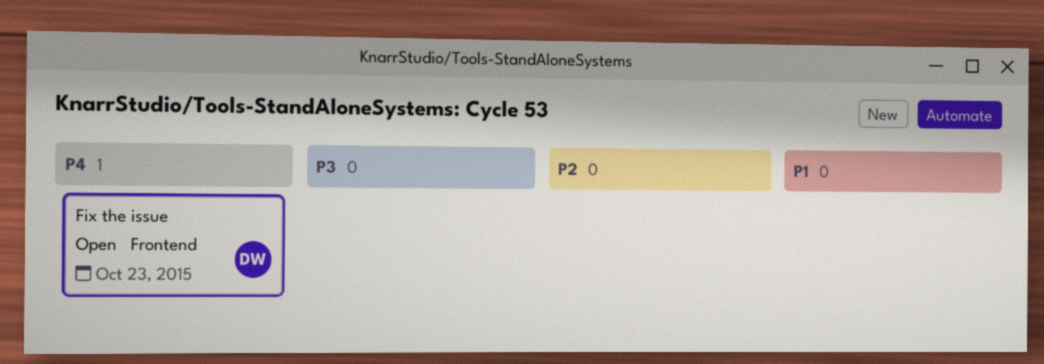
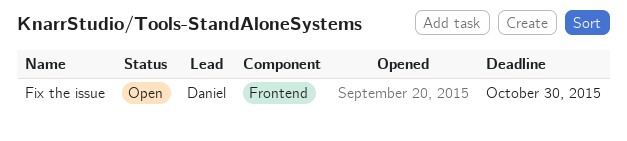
Fix the issue, due: Oct 23 -> Oct 30

